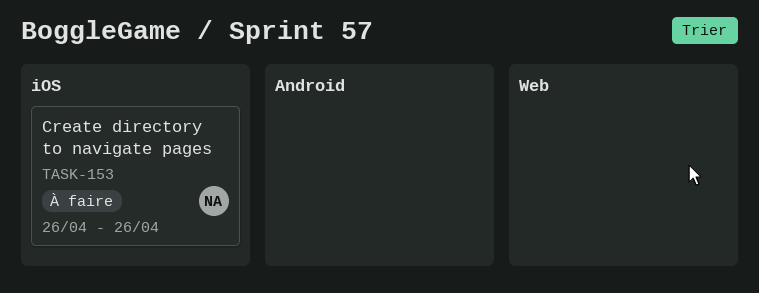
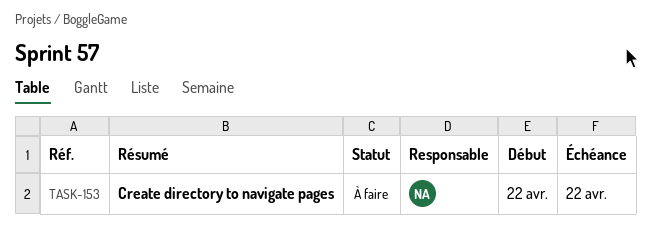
TASK-153, start: Apr 26 -> Apr 22
TASK-153, due: Apr 26 -> Apr 22

